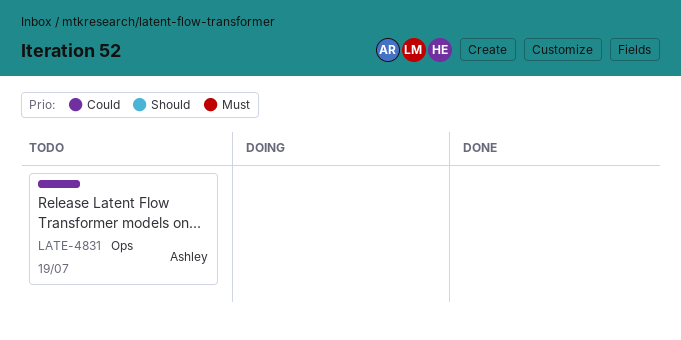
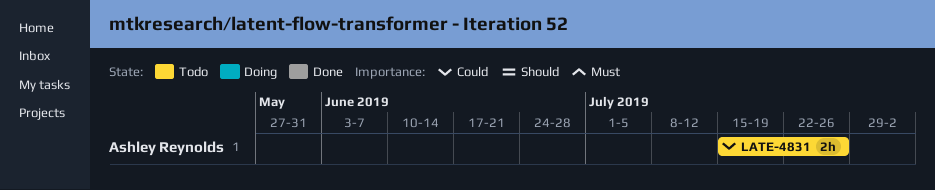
LATE-4831, due: Jul 19 -> Jul 26

